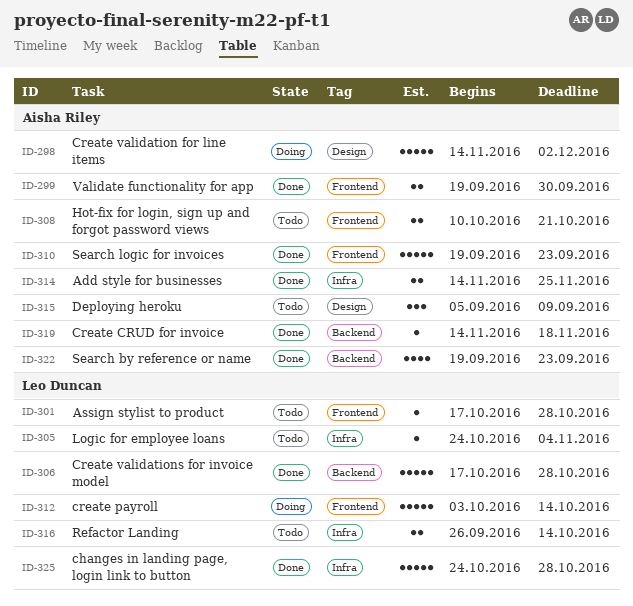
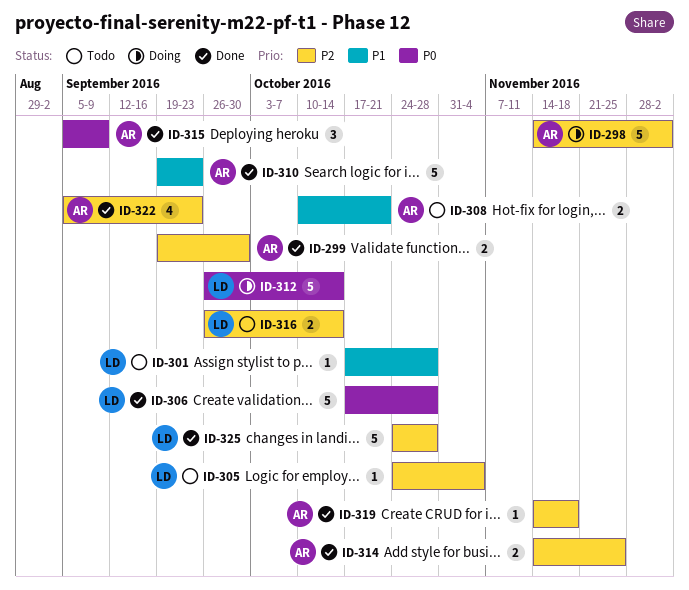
ID-312, start: Oct 3 -> Sep 26
ID-315, status: Todo -> Done
ID-322, start: Sep 19 -> Sep 5

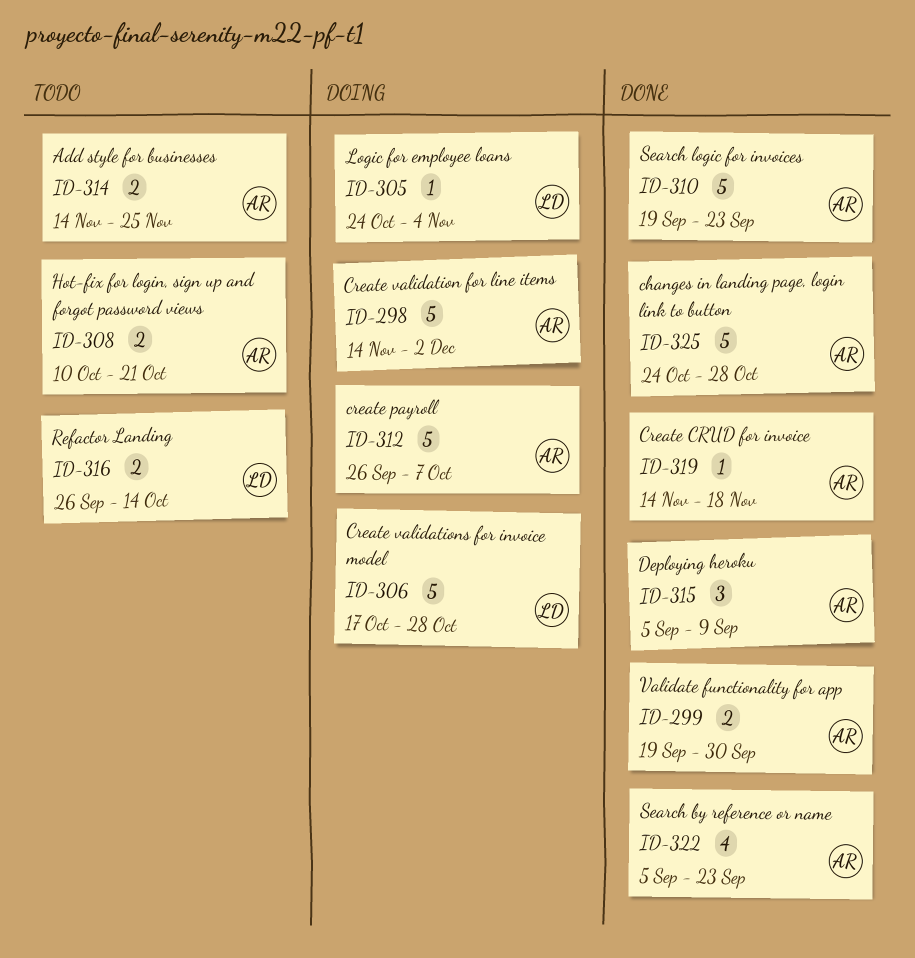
ID-301: present -> none
ID-305, status: Todo -> Doing
ID-306, status: Done -> Doing
ID-312, owner: LD -> AR
ID-312, due: Oct 14 -> Oct 7
ID-314, status: Done -> Todo
ID-325, owner: LD -> AR

